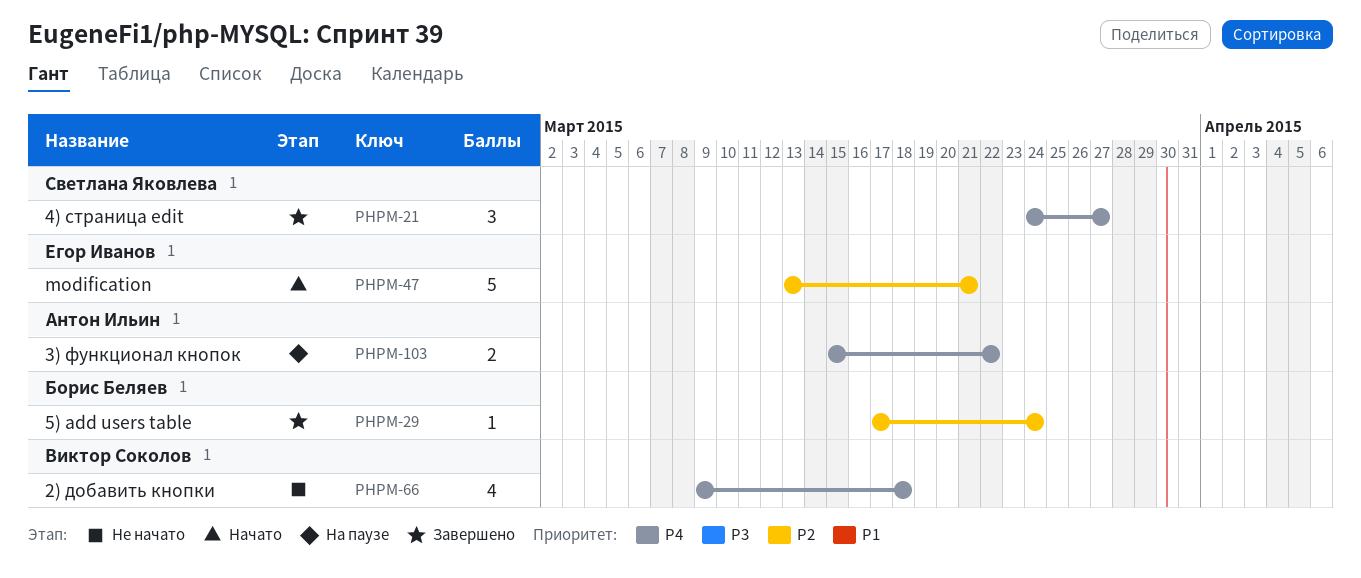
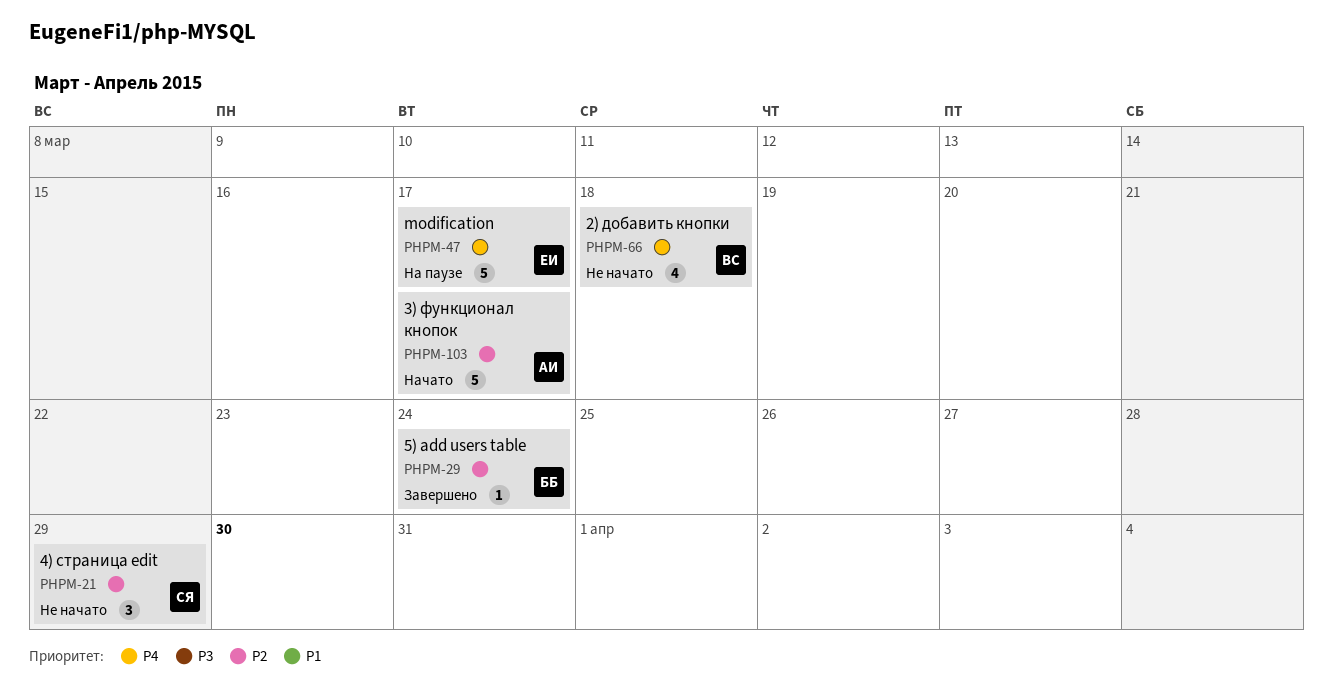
PHPM-21, status: Завершено -> Не начато
PHPM-21, priority: P4 -> P2
PHPM-21, due: Mar 27 -> Mar 29
PHPM-47, status: Начато -> На паузе
PHPM-47, priority: P2 -> P4
PHPM-47, due: Mar 21 -> Mar 17
PHPM-103, status: На паузе -> Начато
PHPM-103, priority: P4 -> P2
PHPM-103, estimate: 2 -> 5
PHPM-103, due: Mar 22 -> Mar 17

